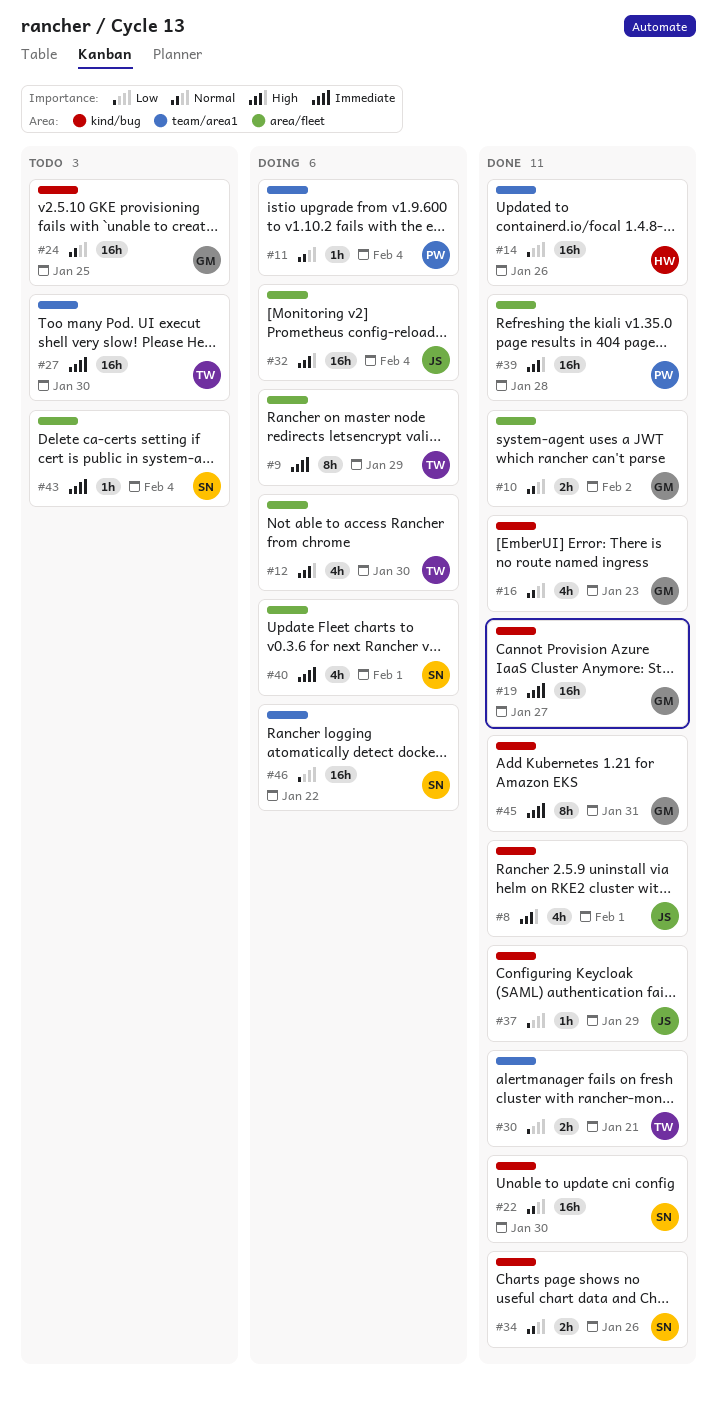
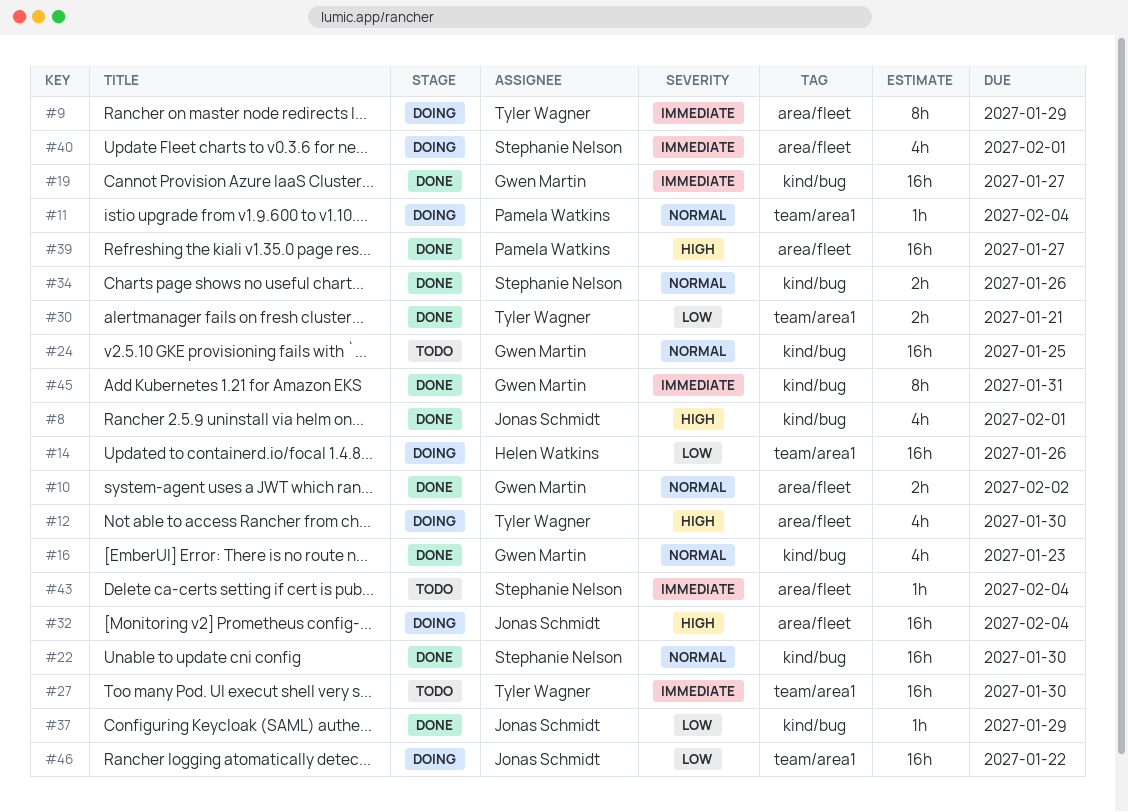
#14, status: Done -> Doing
#39, due: Jan 28 -> Jan 27
#46, owner: Stephanie Nelson -> Jonas Schmidt

